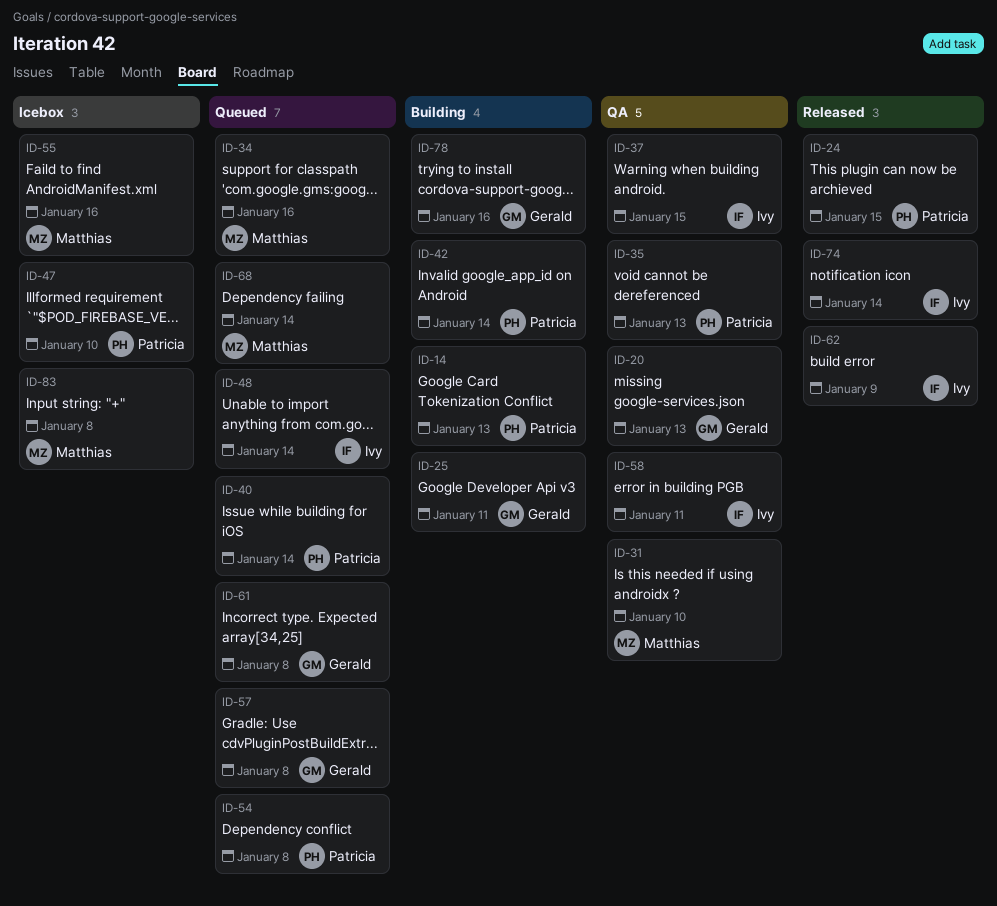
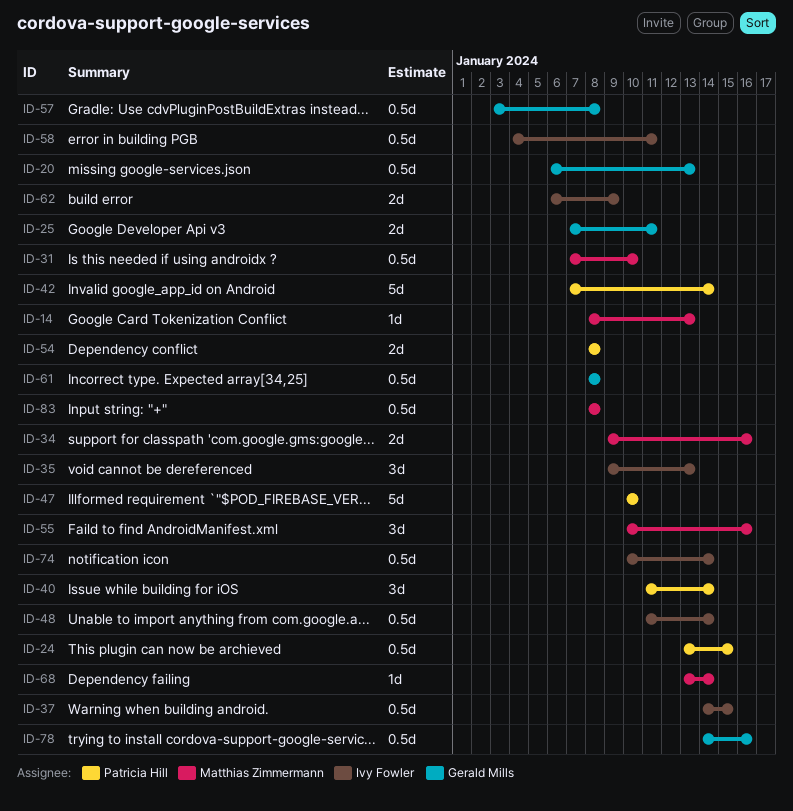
ID-14, owner: Patricia Hill -> Matthias Zimmermann
ID-35, owner: Patricia Hill -> Ivy Fowler

